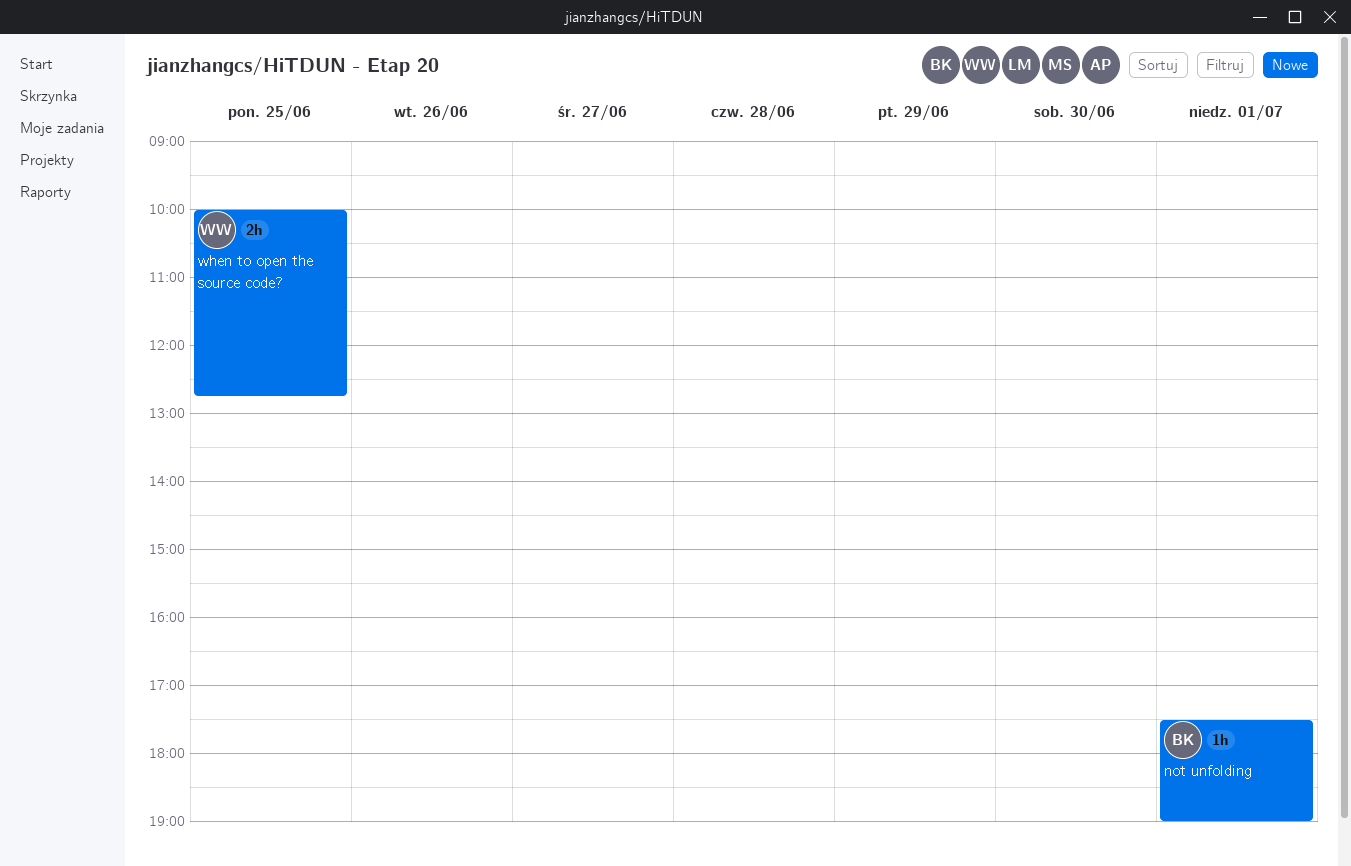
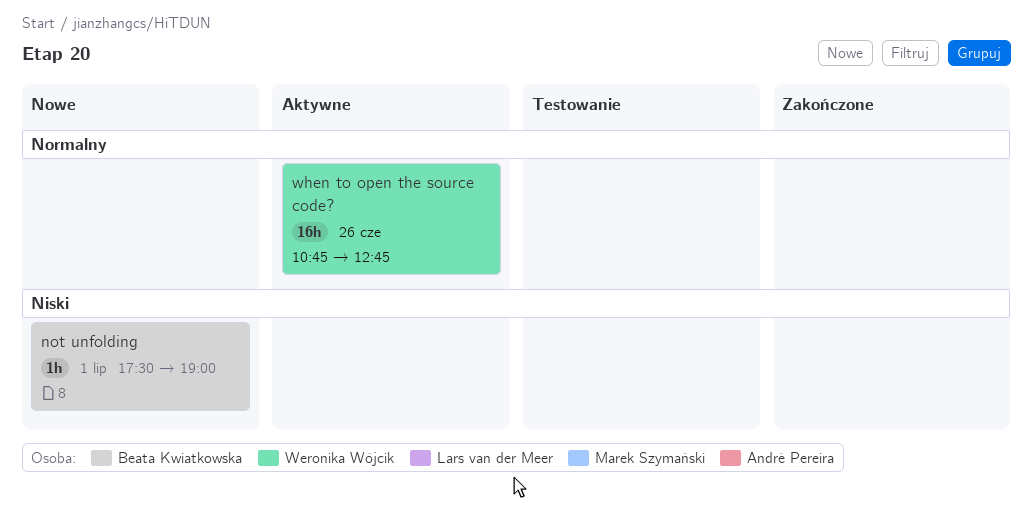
when to open the source code?, estimate: 2h -> 16h
when to open the source code?, day: Jun 25 -> Jun 26
when to open the source code?, begins: 10:00 -> 10:45

